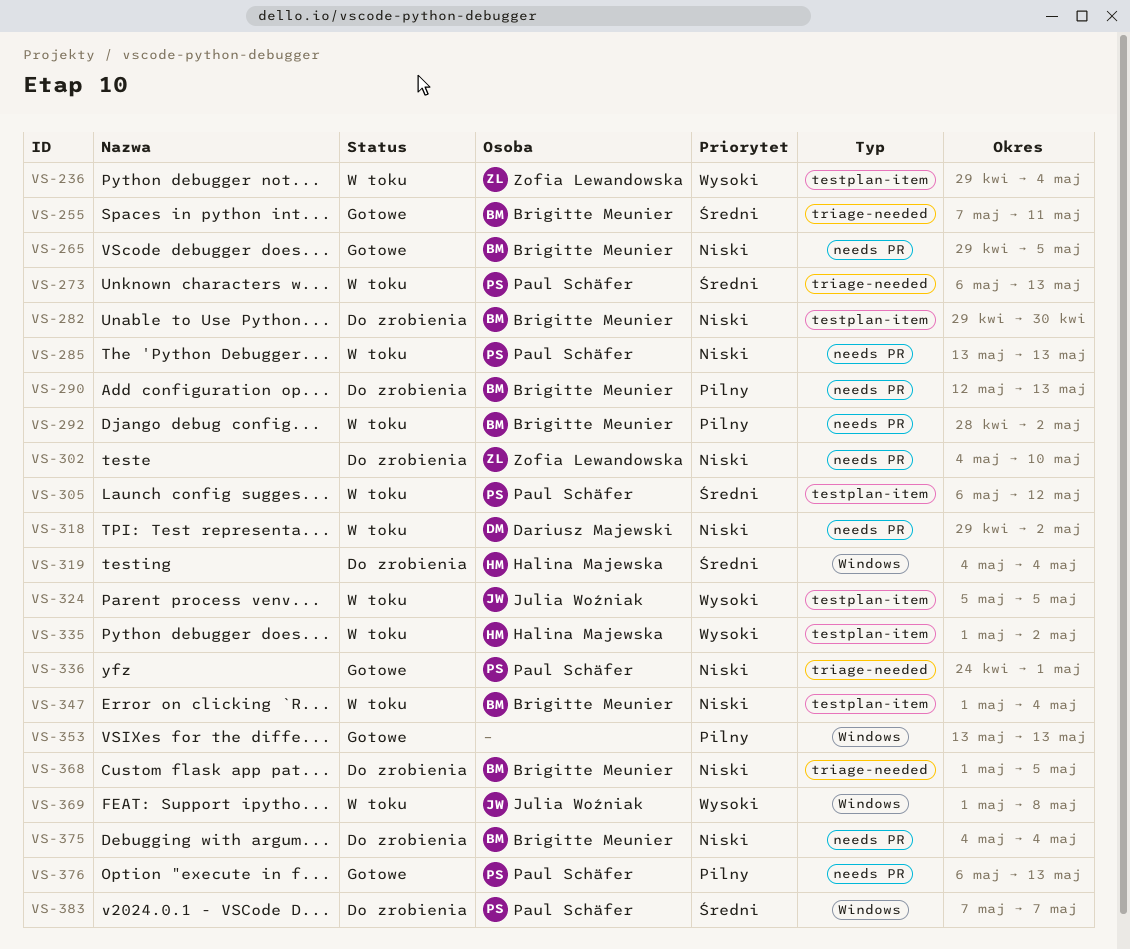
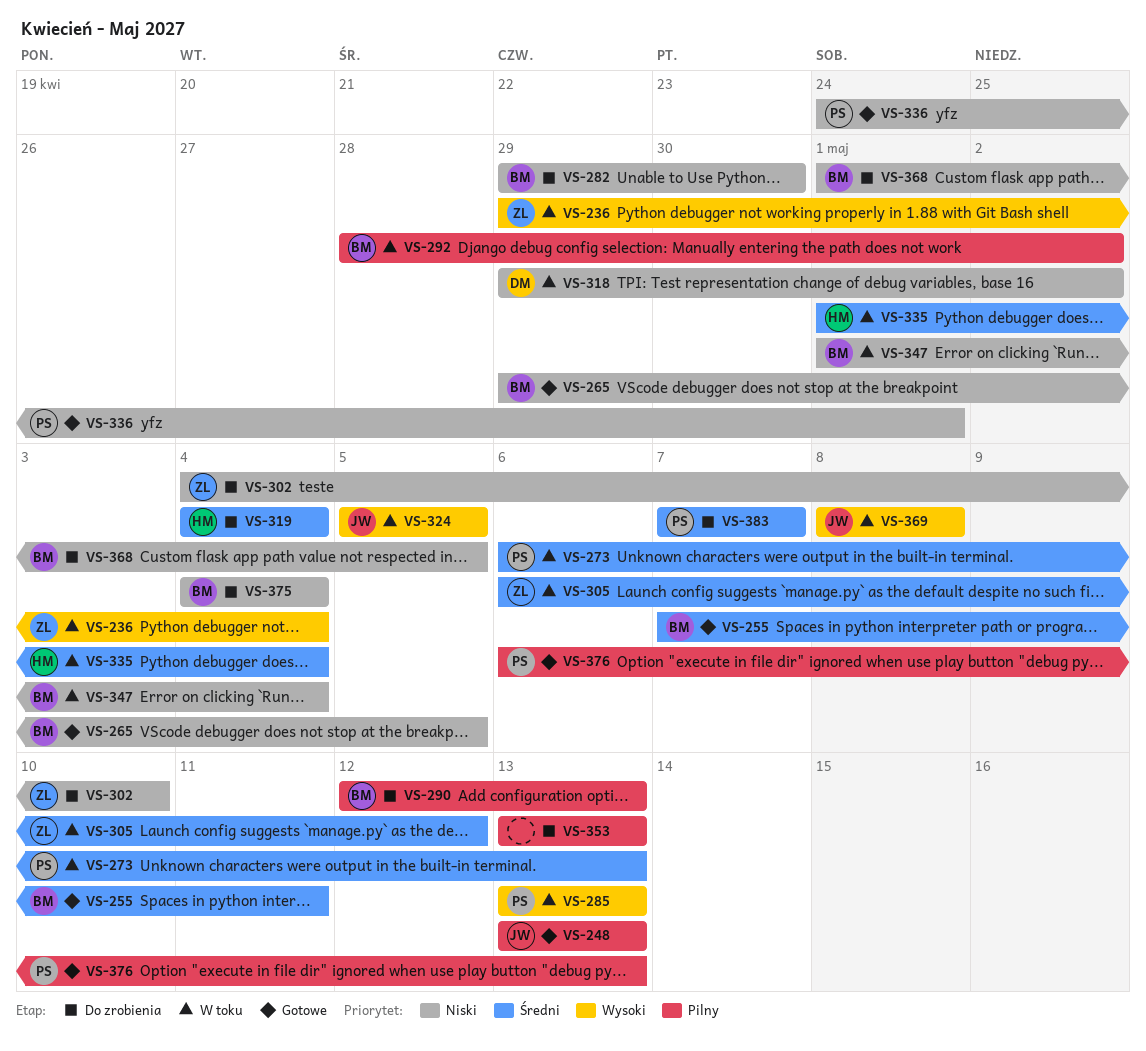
VS-248: none -> present
VS-285, priority: Niski -> Wysoki
VS-305, owner: Paul Schäfer -> Zofia Lewandowska
VS-335, priority: Wysoki -> Średni
VS-335, due: May 2 -> May 4
VS-353, status: Gotowe -> Do zrobienia
VS-369, start: May 1 -> May 8

